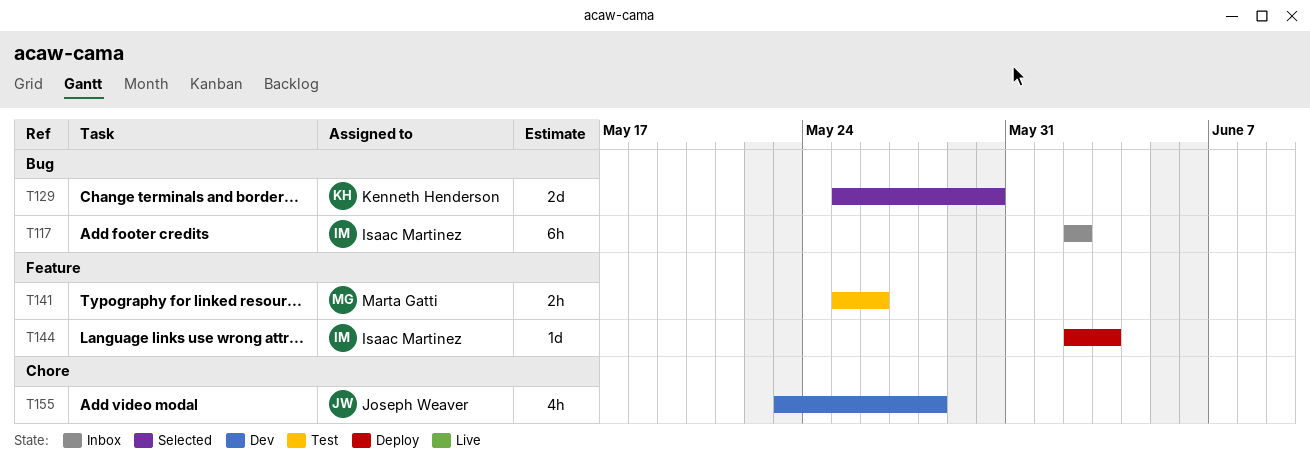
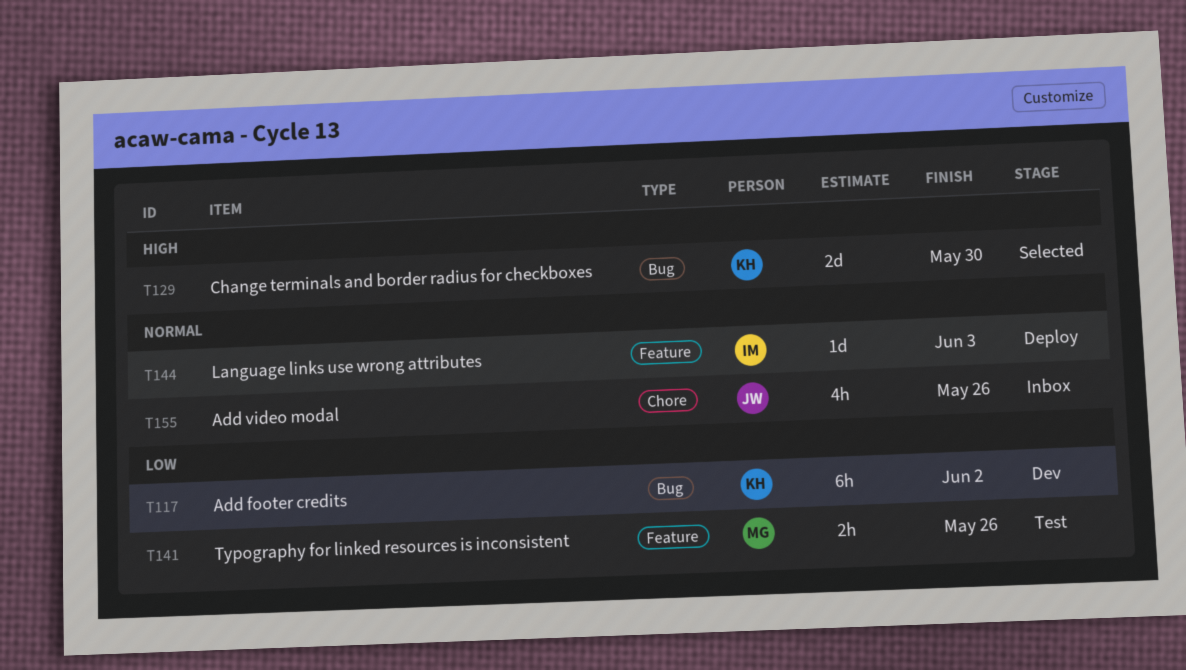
T117, status: Inbox -> Dev
T117, owner: Isaac Martinez -> Kenneth Henderson
T155, status: Dev -> Inbox
T155, due: May 28 -> May 26

